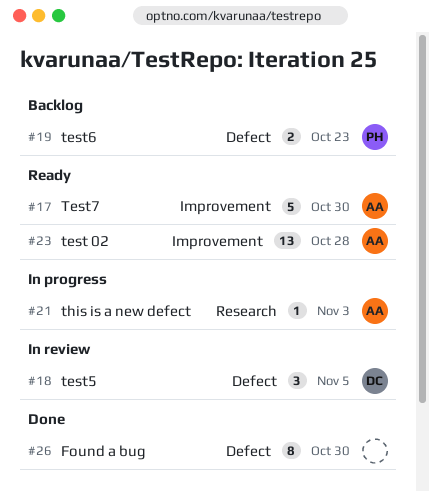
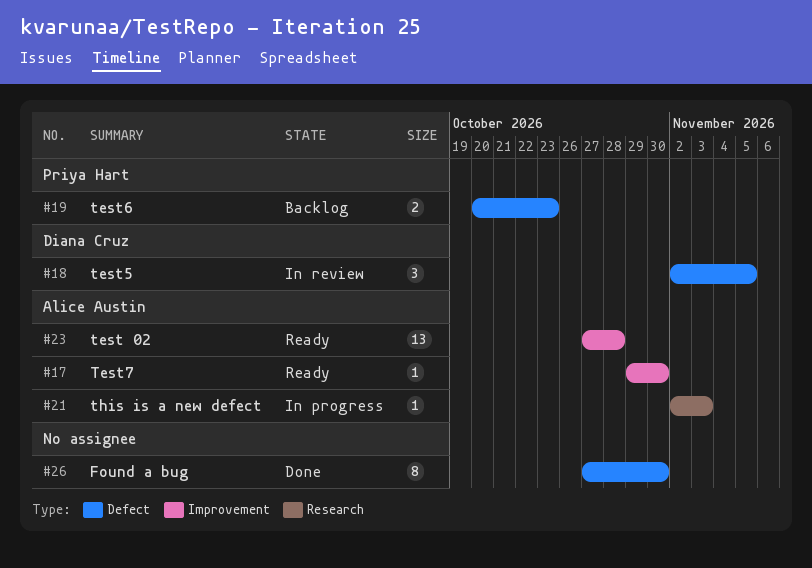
#17, estimate: 5 -> 1

